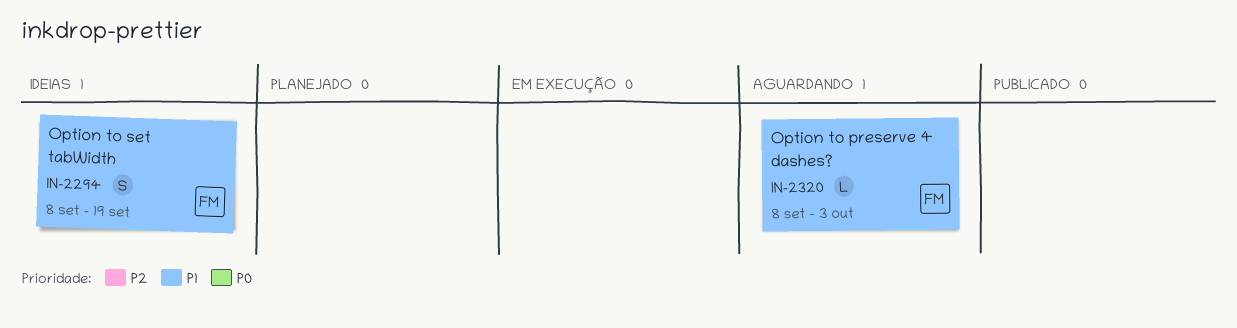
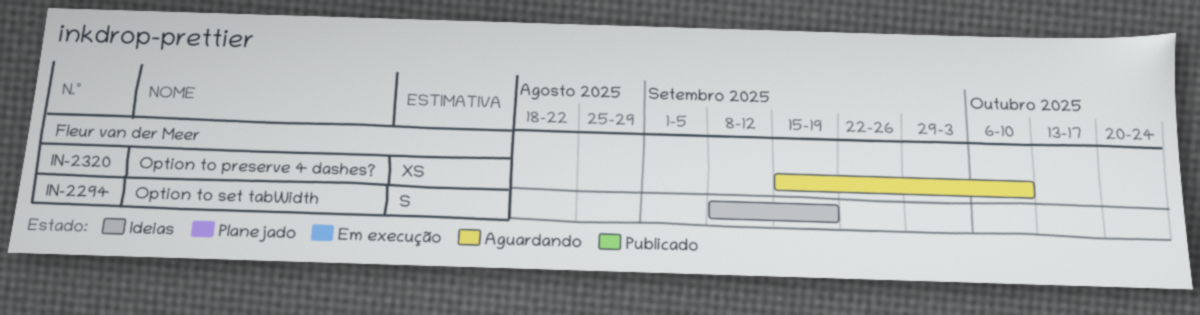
IN-2320, estimate: L -> XS
IN-2320, start: Sep 8 -> Sep 15
IN-2320, due: Oct 3 -> Oct 10

